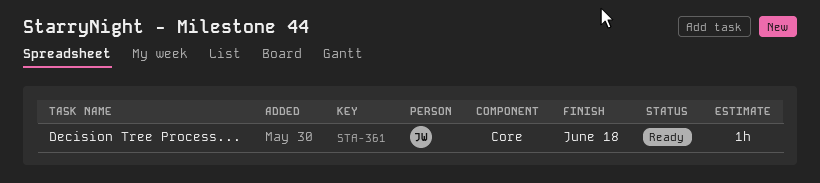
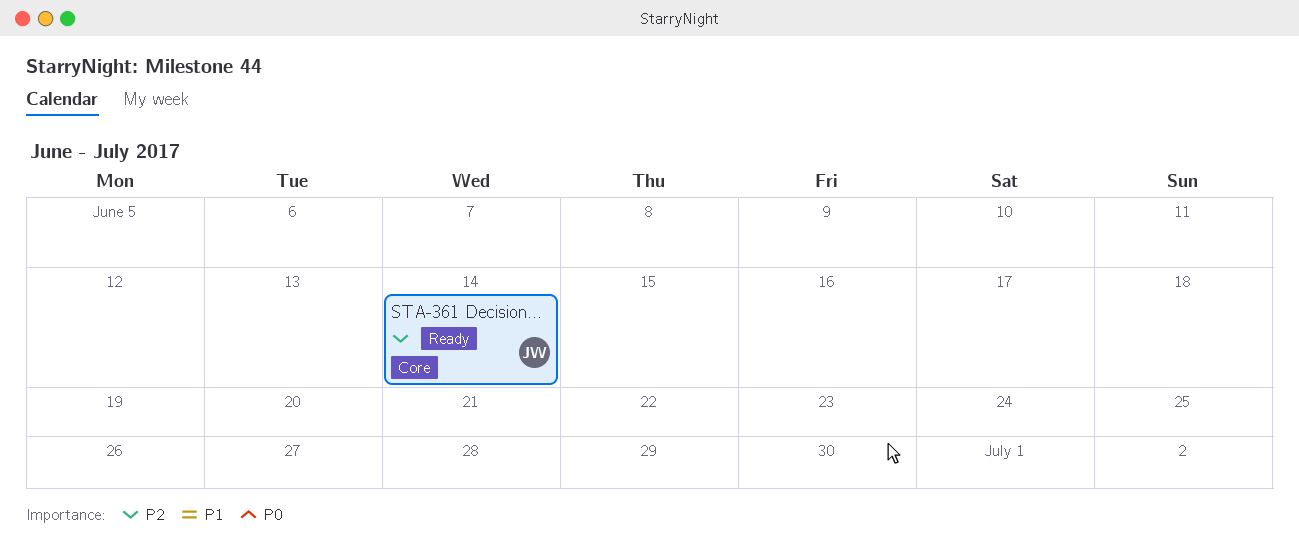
STA-361, due: Jun 18 -> Jun 14

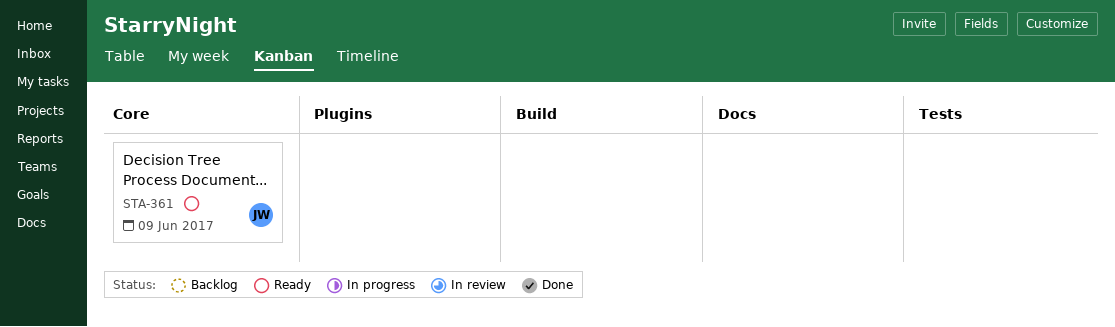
STA-361, due: Jun 14 -> Jun 9

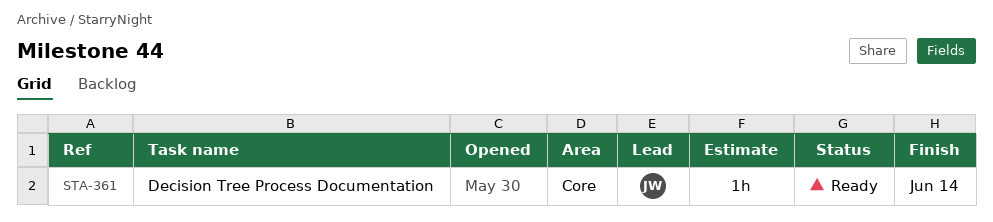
STA-361, due: Jun 9 -> Jun 14

